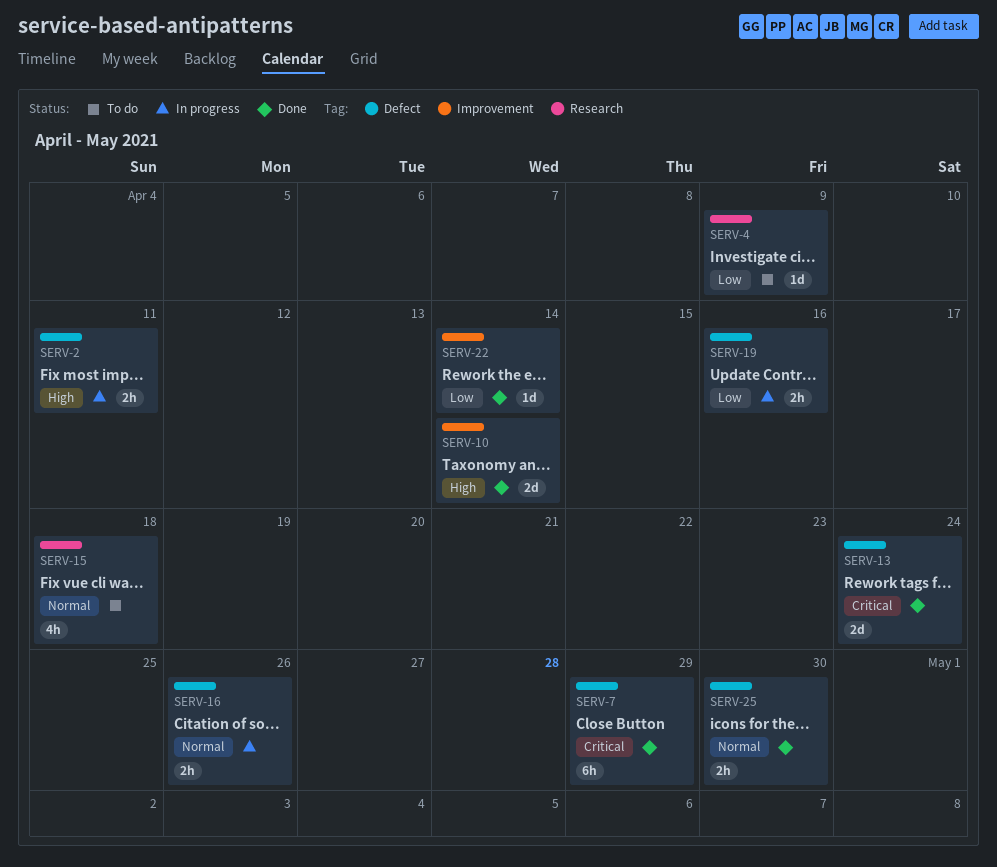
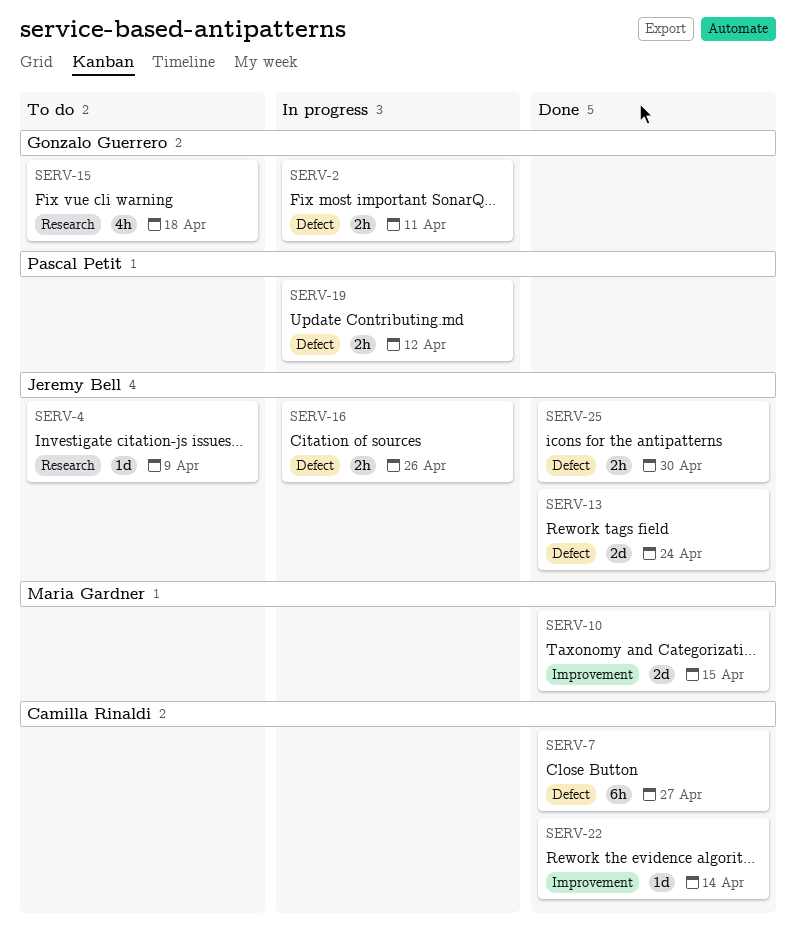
SERV-7, due: Apr 29 -> Apr 27
SERV-10, due: Apr 14 -> Apr 15
SERV-19, due: Apr 16 -> Apr 12

